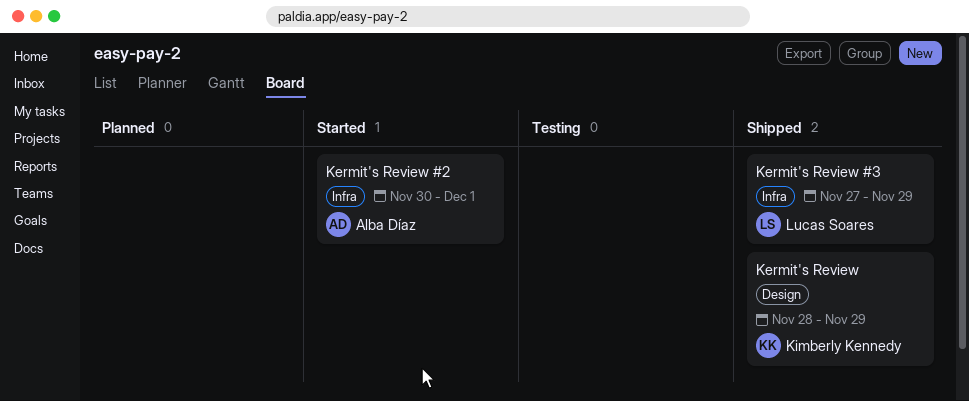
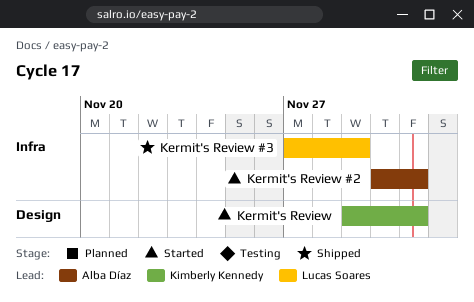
Kermit's Review, status: Shipped -> Started
Kermit's Review, start: Nov 28 -> Nov 29
Kermit's Review, due: Nov 29 -> Dec 1

